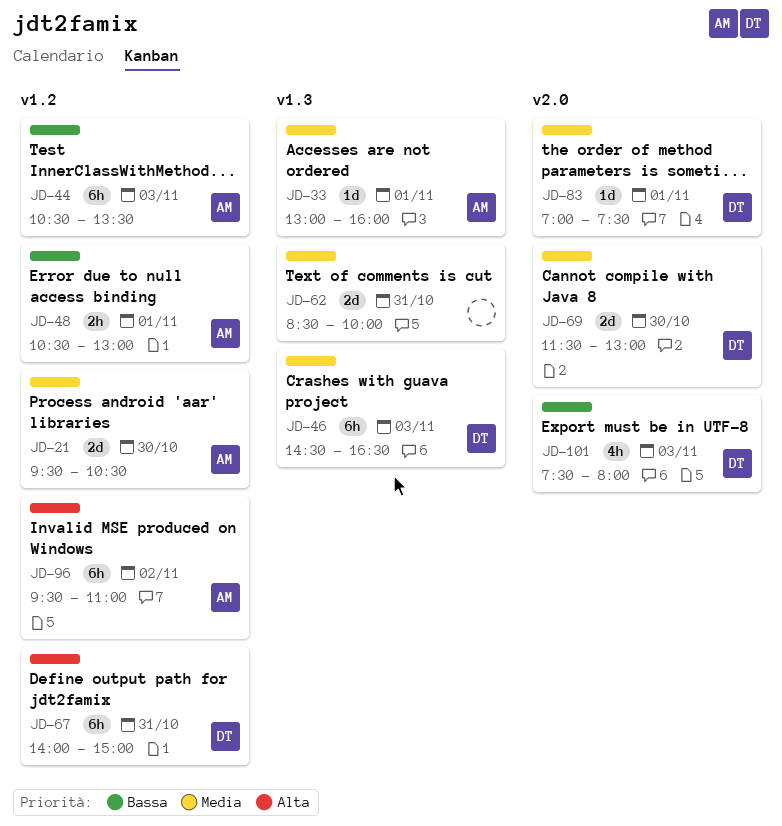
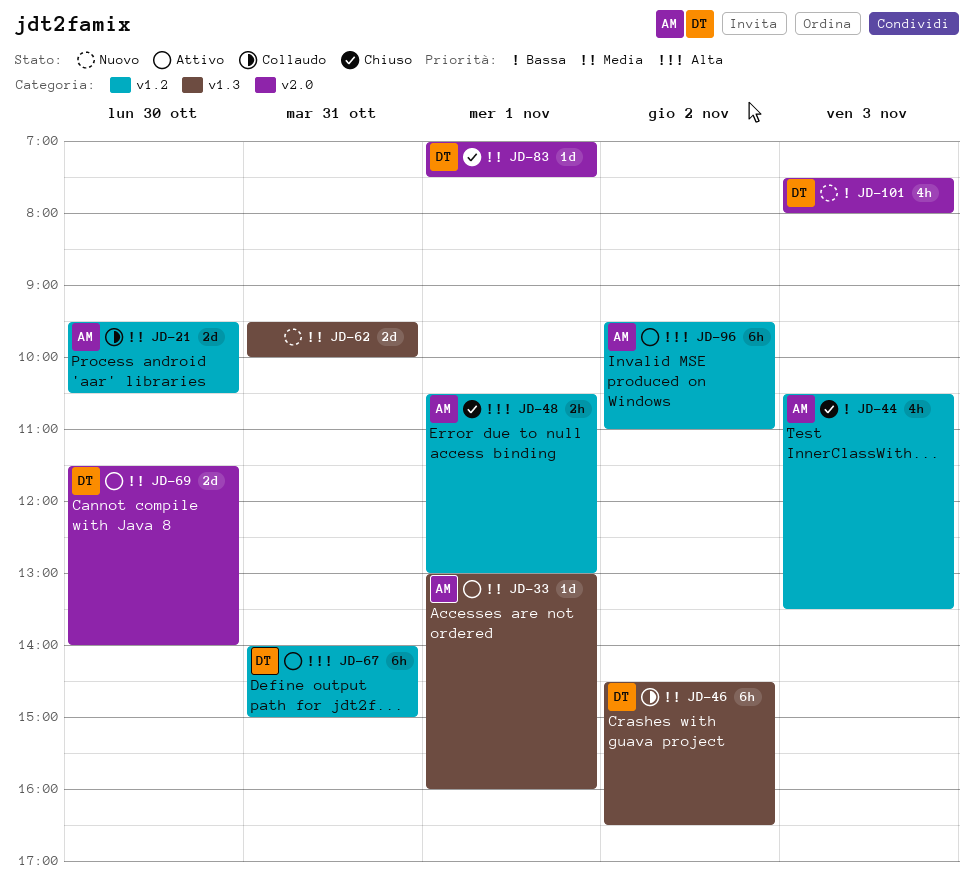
JD-44, estimate: 6h -> 4h
JD-46, day: Nov 3 -> Nov 2
JD-48, priority: Bassa -> Alta
JD-62, begins: 08:30 -> 09:30
JD-69, ends: 13:00 -> 14:00

